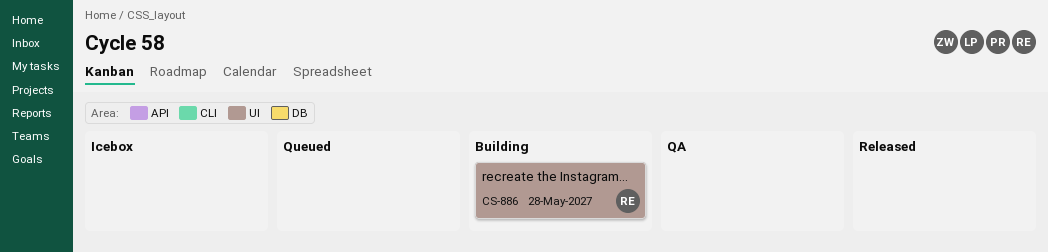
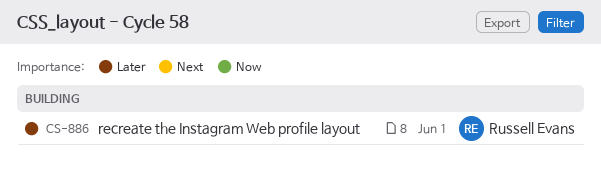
CS-886, due: May 28 -> Jun 1

